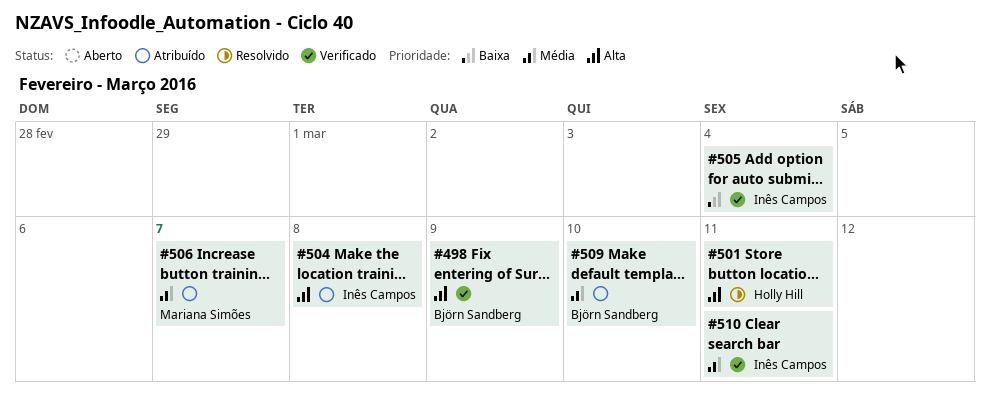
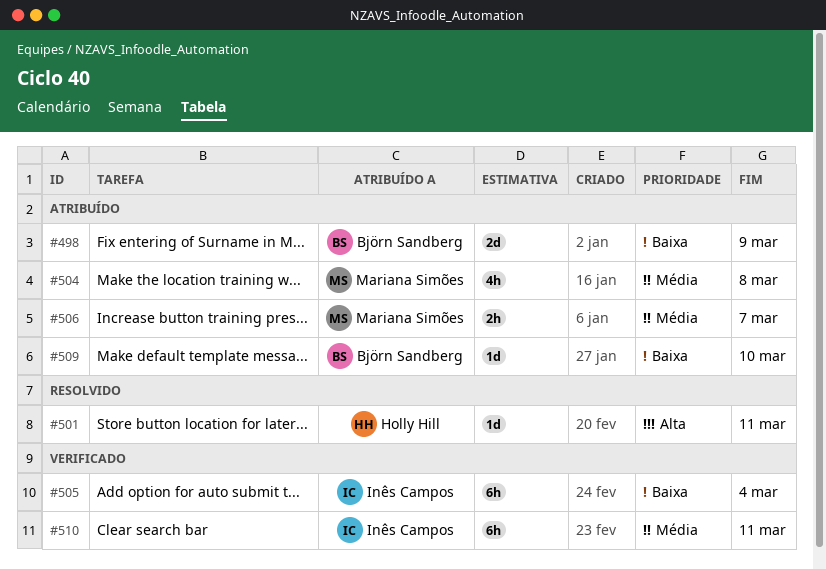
#498, status: Verificado -> Atribuído
#498, priority: Alta -> Baixa
#504, owner: Inês Campos -> Mariana Simões
#504, priority: Alta -> Média
#509, priority: Média -> Baixa

